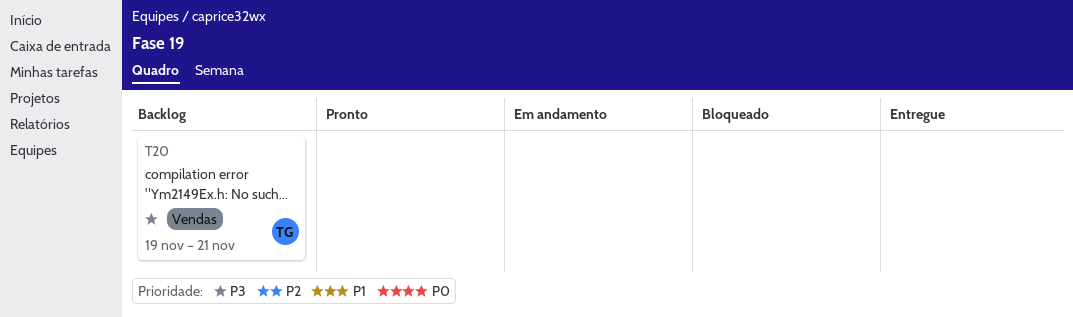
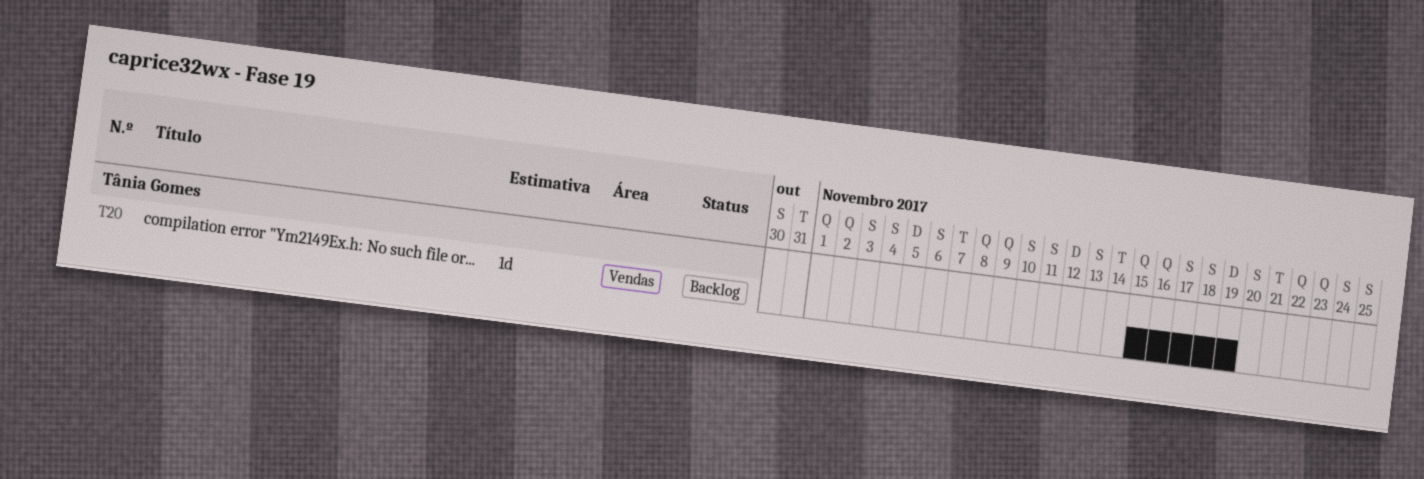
T20, start: Nov 19 -> Nov 15
T20, due: Nov 21 -> Nov 19

